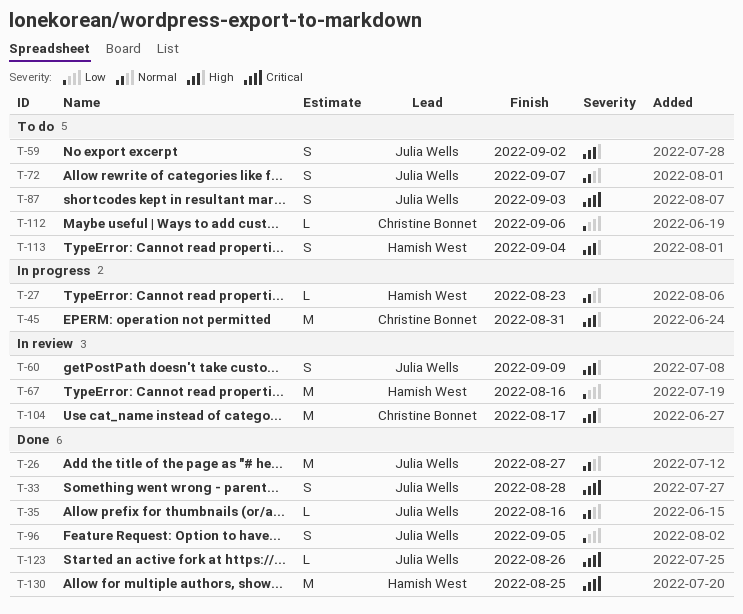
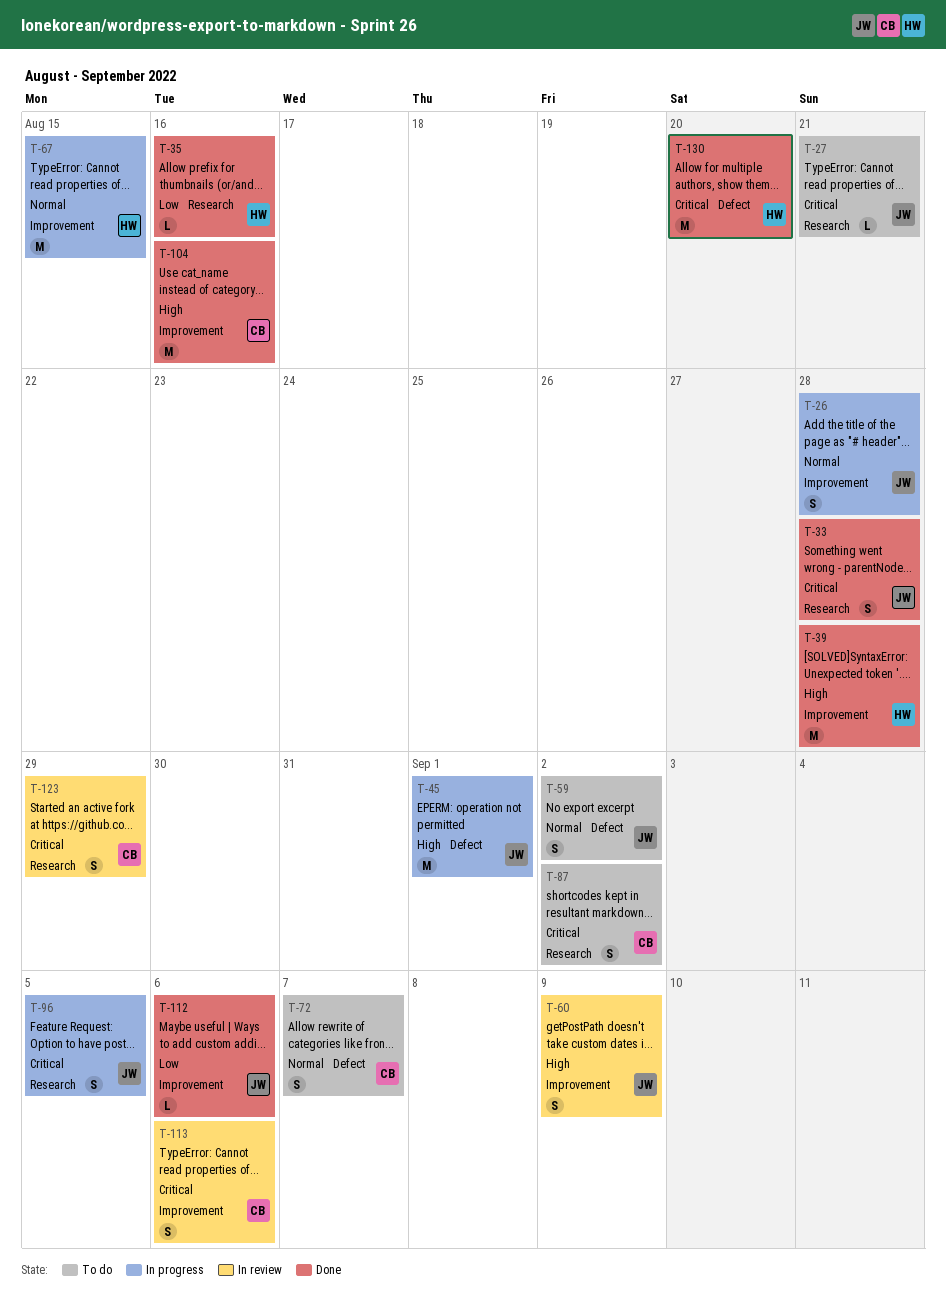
T-26, status: Done -> In progress
T-26, estimate: M -> S
T-26, due: Aug 27 -> Aug 28
T-27, status: In progress -> To do
T-27, owner: Hamish West -> Julia Wells
T-27, priority: Normal -> Critical
T-27, due: Aug 23 -> Aug 21
T-35, owner: Julia Wells -> Hamish West
T-35, priority: Normal -> Low
T-39: none -> present
T-45, owner: Christine Bonnet -> Julia Wells
T-45, due: Aug 31 -> Sep 1
T-59, priority: High -> Normal
T-67, status: In review -> In progress
T-67, priority: Low -> Normal
T-67, due: Aug 16 -> Aug 15
T-72, owner: Julia Wells -> Christine Bonnet
T-87, owner: Julia Wells -> Christine Bonnet
T-87, due: Sep 3 -> Sep 2
T-96, status: Done -> In progress
T-96, priority: Low -> Critical
T-104, status: In review -> Done
T-104, due: Aug 17 -> Aug 16
T-112, status: To do -> Done
T-112, owner: Christine Bonnet -> Julia Wells
T-113, status: To do -> In review
T-113, owner: Hamish West -> Christine Bonnet
T-113, priority: High -> Critical
T-113, due: Sep 4 -> Sep 6
T-123, status: Done -> In review
T-123, owner: Julia Wells -> Christine Bonnet
T-123, estimate: L -> S
T-123, due: Aug 26 -> Aug 29
T-130, due: Aug 25 -> Aug 20

